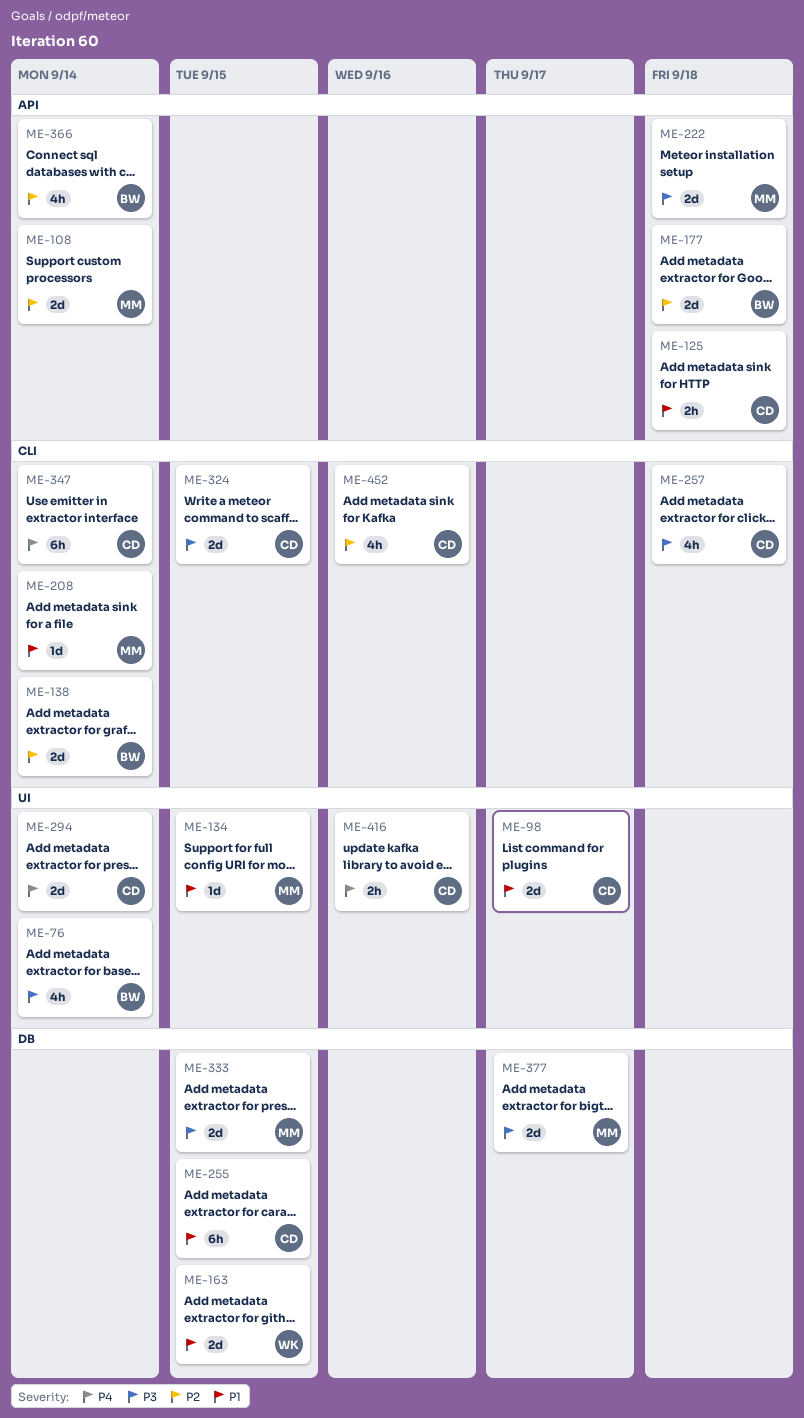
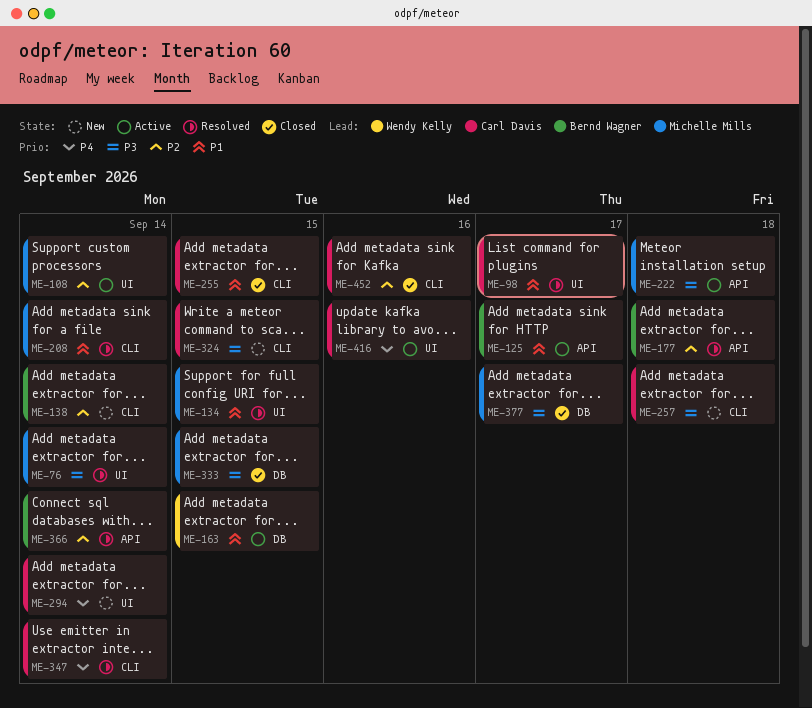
ME-76, owner: Bernd Wagner -> Michelle Mills
ME-108, label: API -> UI
ME-125, owner: Carl Davis -> Bernd Wagner
ME-125, due: Sep 18 -> Sep 17
ME-255, label: DB -> CLI

